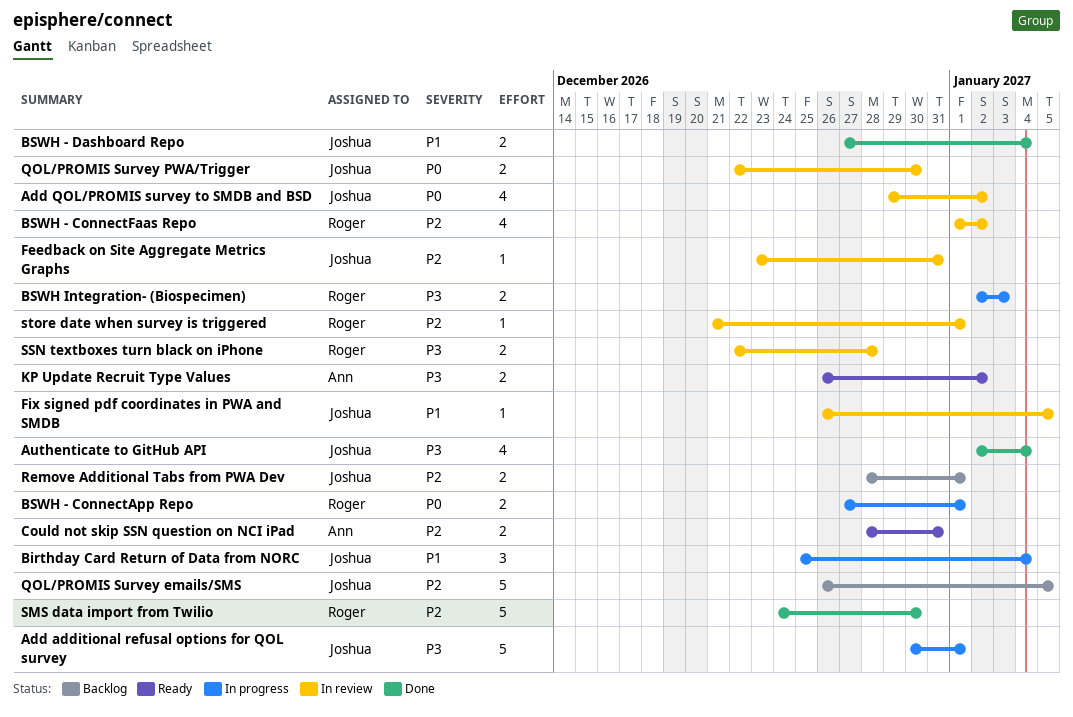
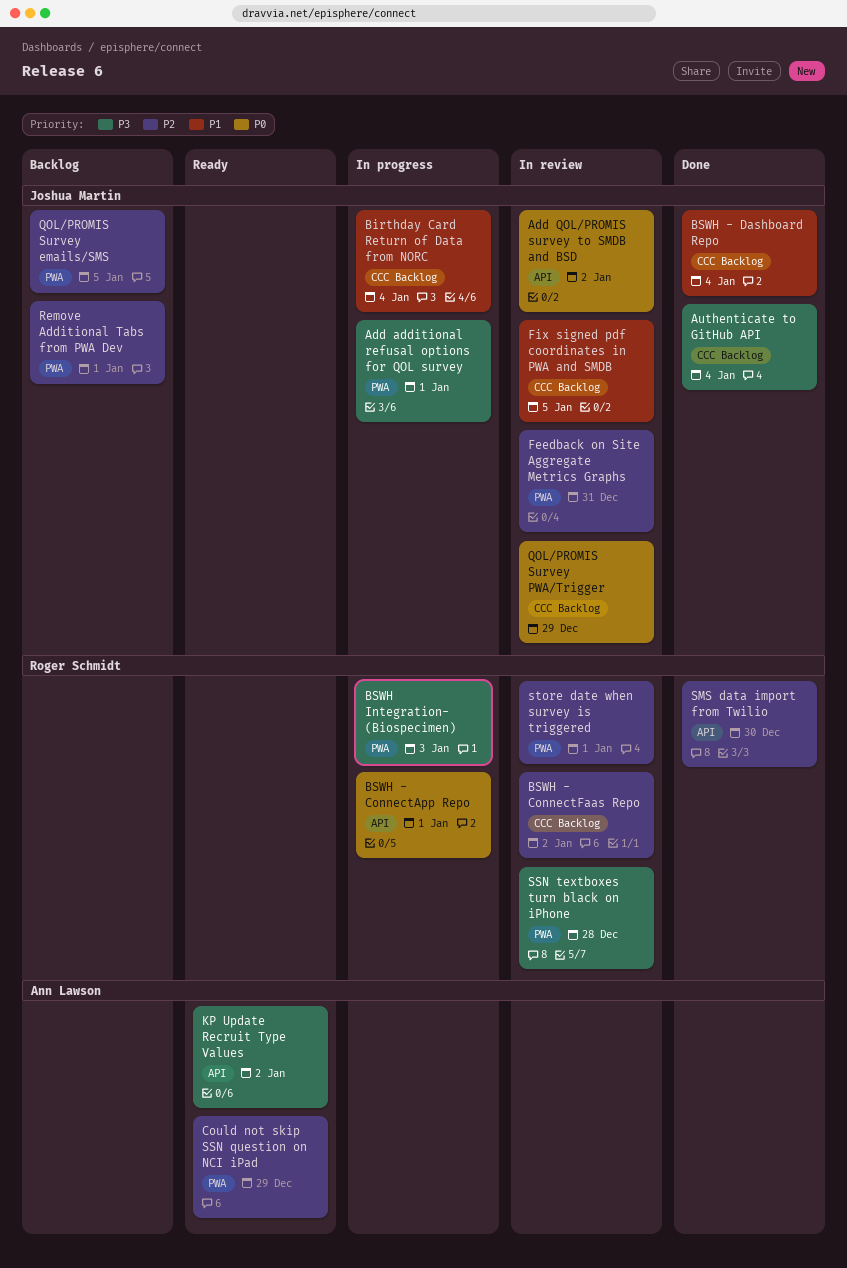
Could not skip SSN question on NCI iPad, due: Dec 31 -> Dec 29
QOL/PROMIS Survey PWA/Trigger, due: Dec 30 -> Dec 29

